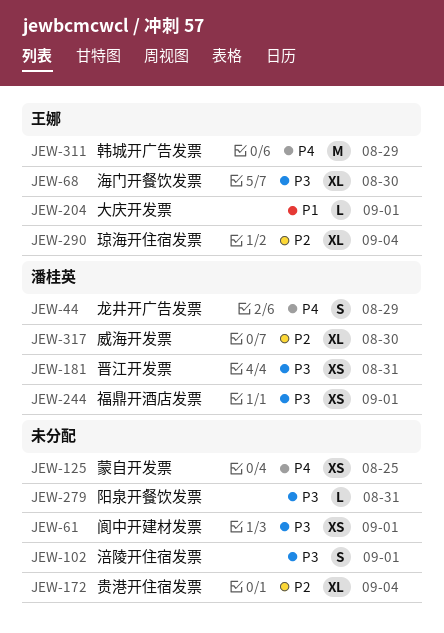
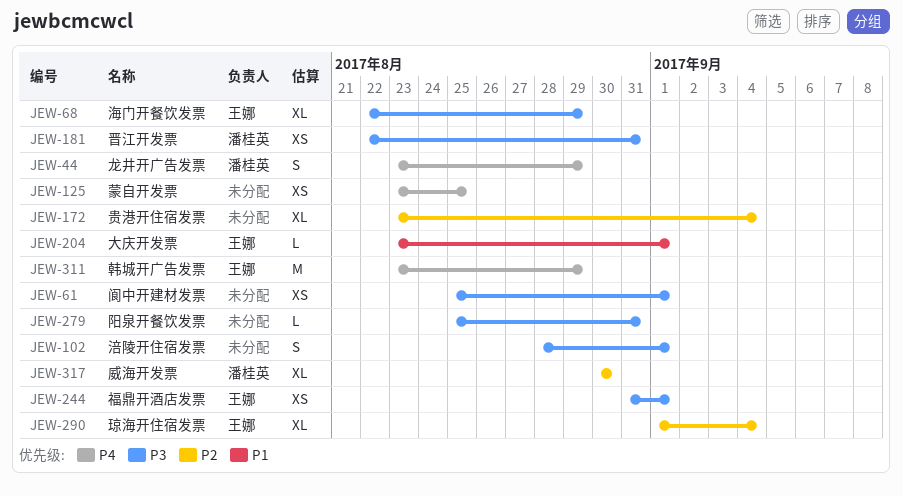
JEW-68, due: Aug 30 -> Aug 29
JEW-244, owner: 潘桂英 -> 王娜

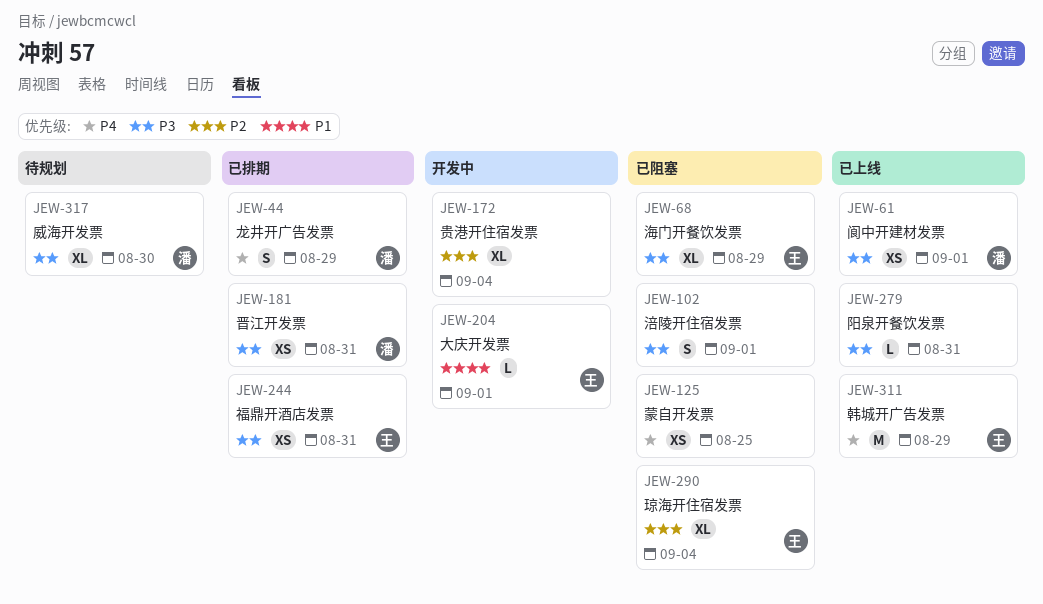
JEW-61, owner: none -> 潘桂英
JEW-244, due: Sep 1 -> Aug 31
JEW-317, priority: P2 -> P3

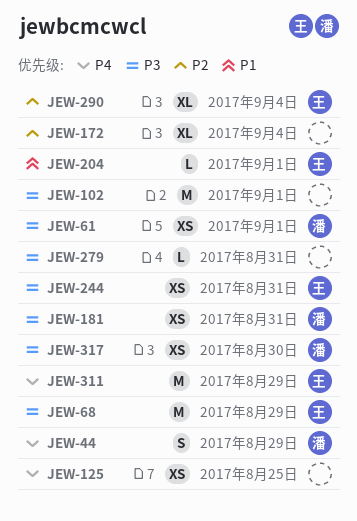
JEW-68, estimate: XL -> M
JEW-102, estimate: S -> M
JEW-317, estimate: XL -> XS

